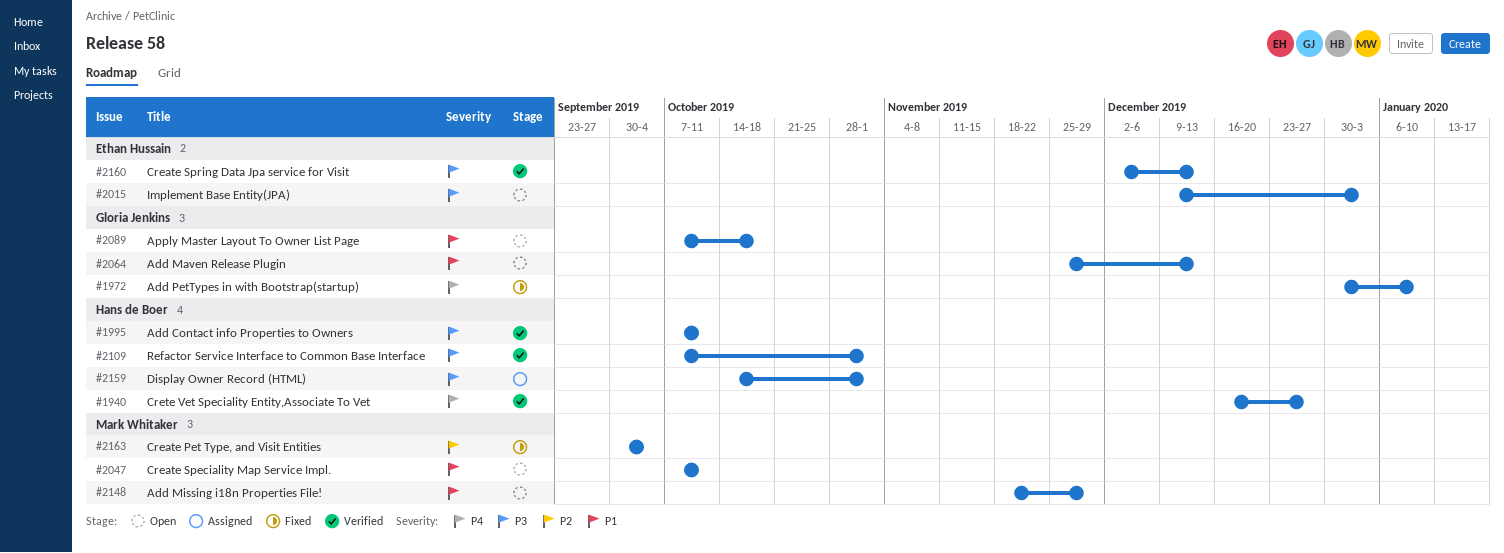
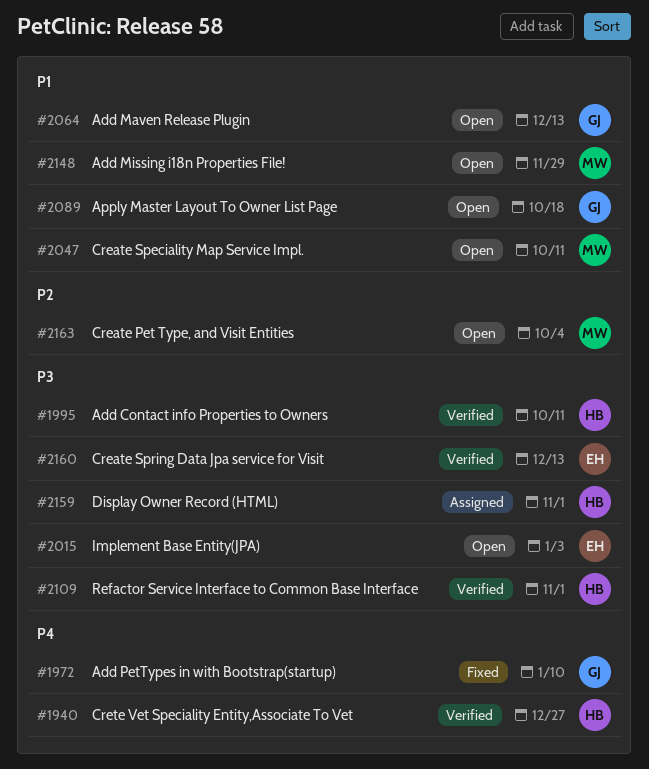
#2163, status: Fixed -> Open

